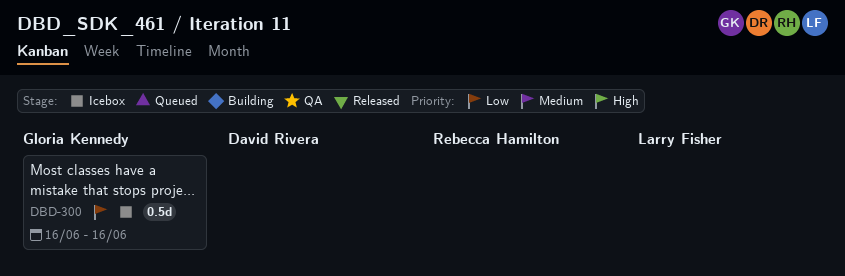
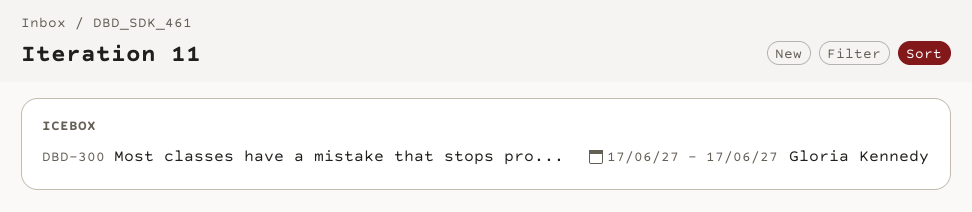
DBD-300, start: Jun 16 -> Jun 17
DBD-300, due: Jun 16 -> Jun 17

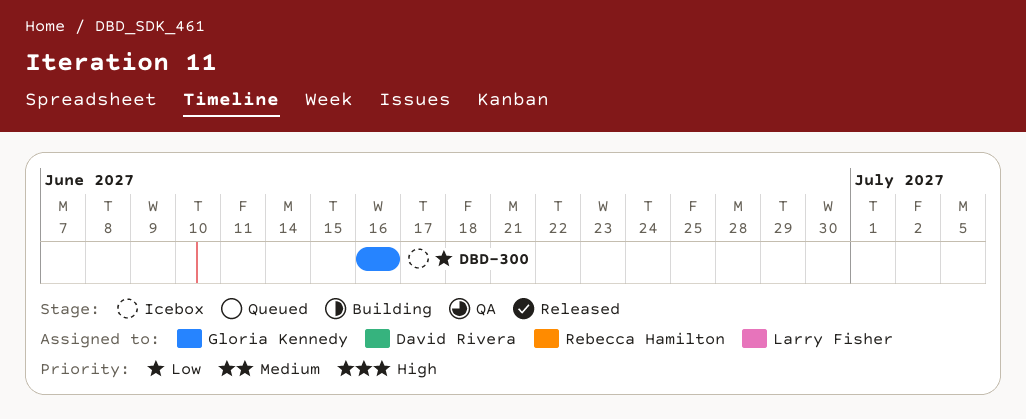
DBD-300, start: Jun 17 -> Jun 16
DBD-300, due: Jun 17 -> Jun 16

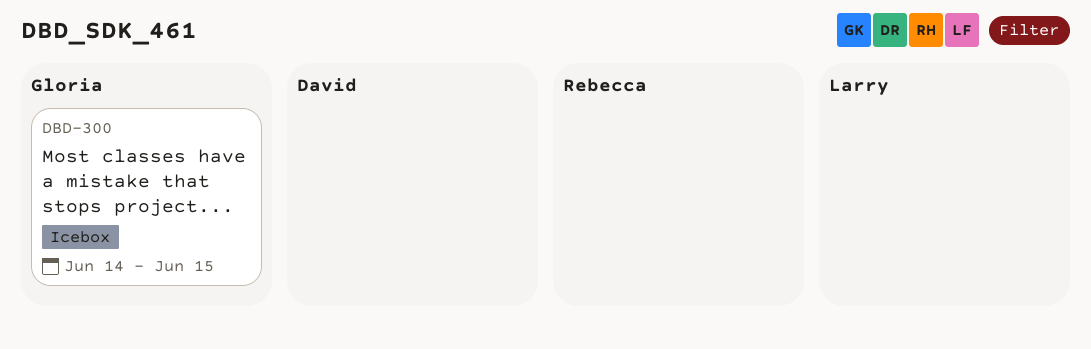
DBD-300, start: Jun 16 -> Jun 14
DBD-300, due: Jun 16 -> Jun 15

